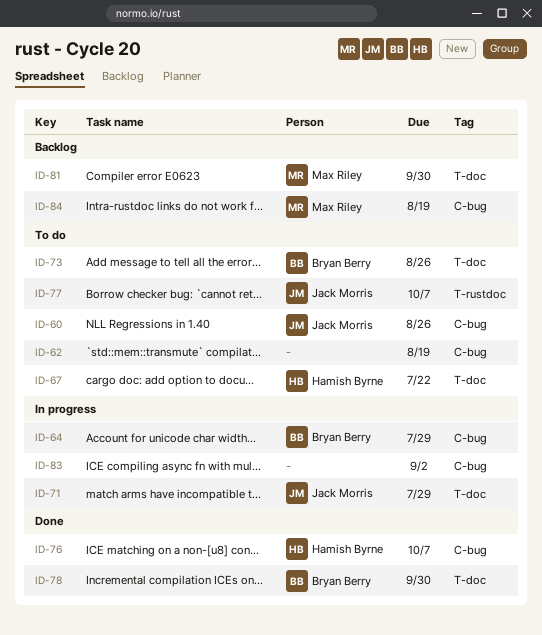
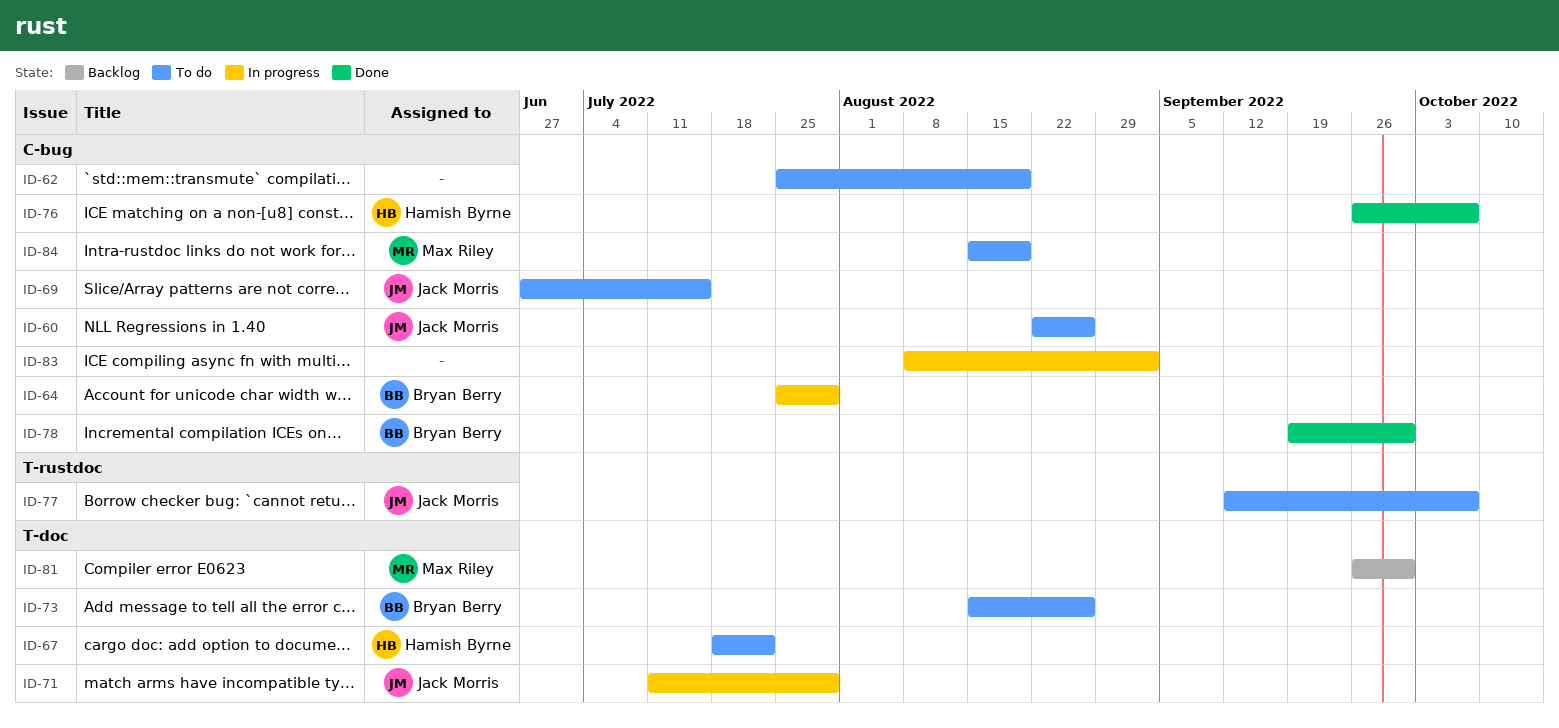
ID-69: none -> present
ID-78, label: T-doc -> C-bug
ID-84, status: Backlog -> To do

